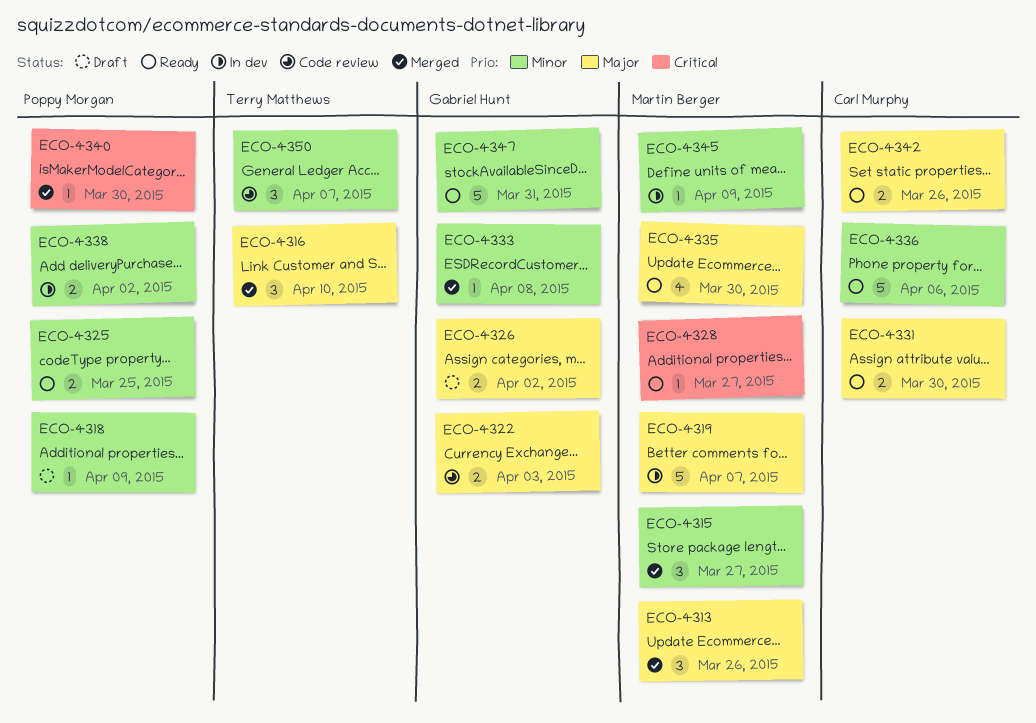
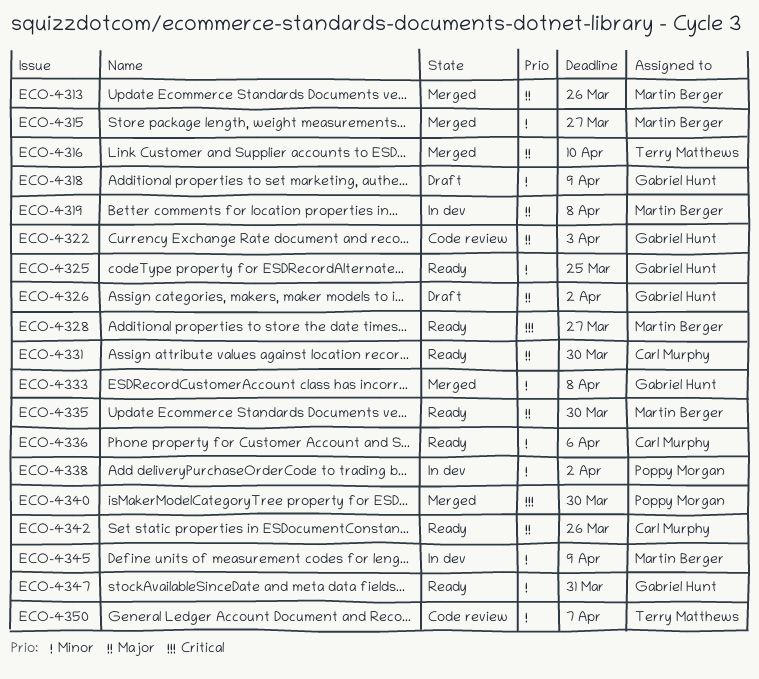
ECO-4318, owner: Poppy Morgan -> Gabriel Hunt
ECO-4319, due: Apr 7 -> Apr 8
ECO-4325, owner: Poppy Morgan -> Gabriel Hunt

